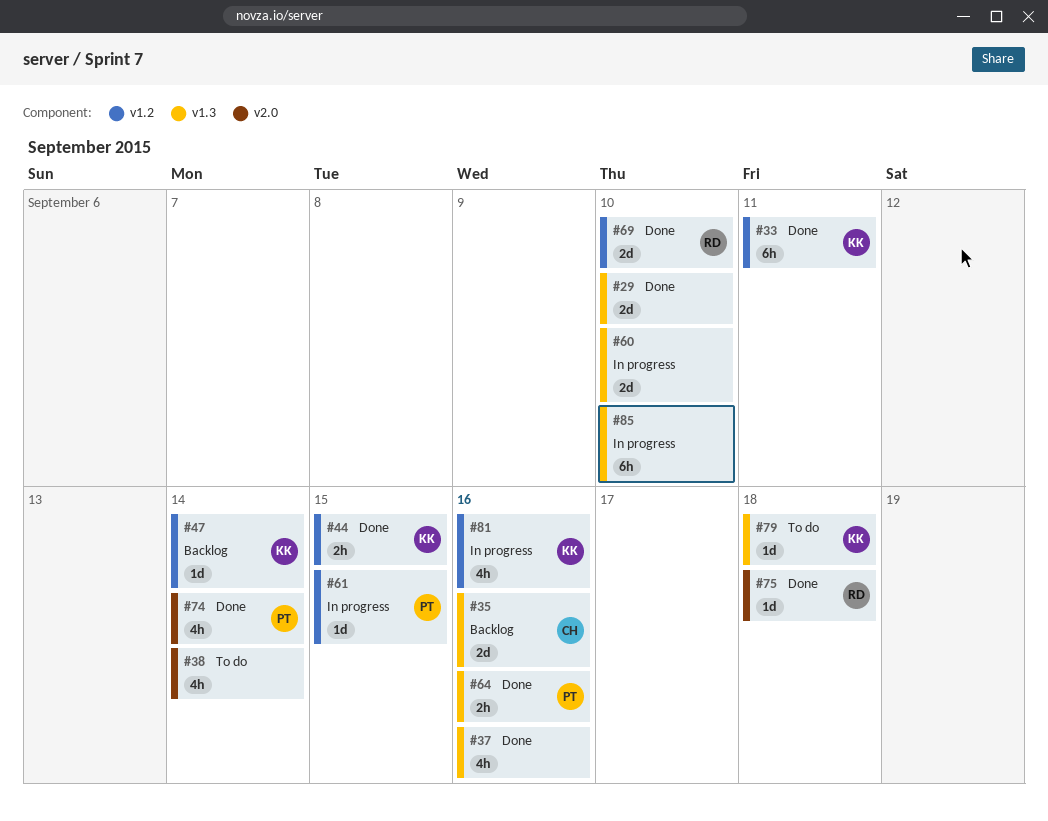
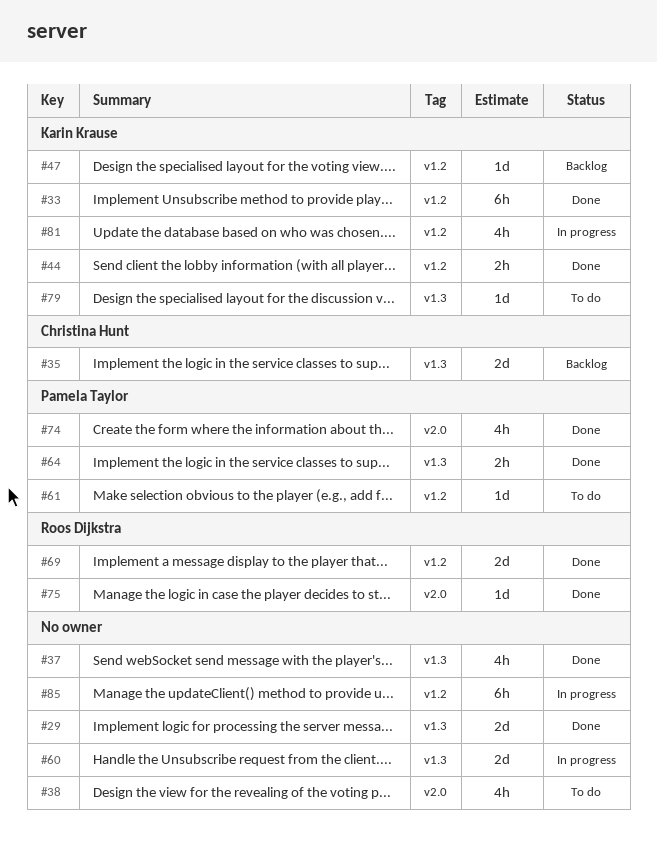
#61, status: In progress -> To do
#85, label: v1.3 -> v1.2

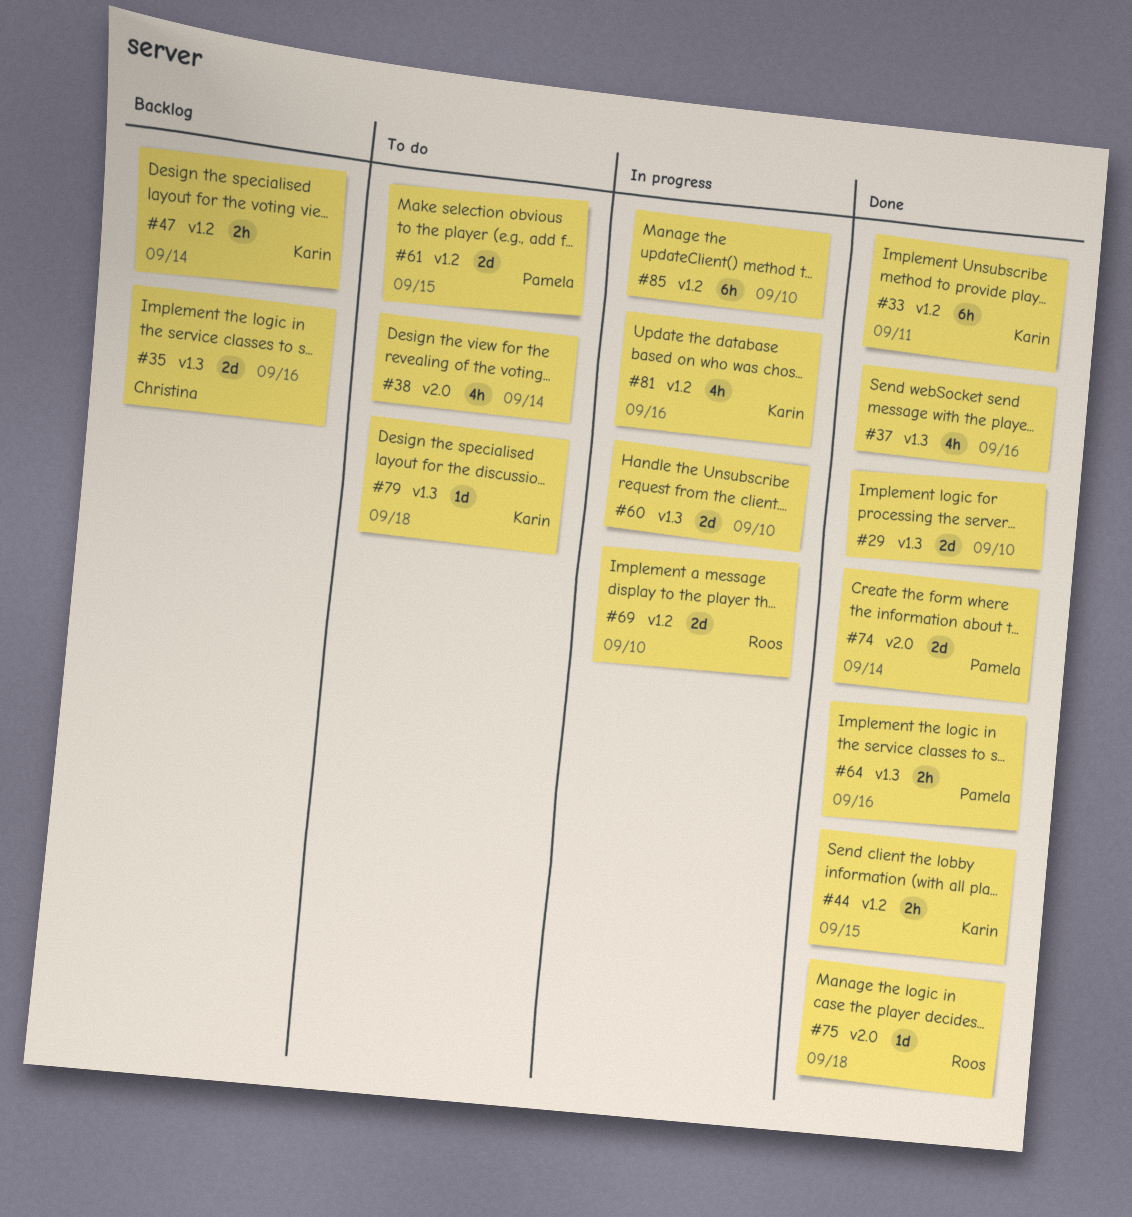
#47, estimate: 1d -> 2h
#61, estimate: 1d -> 2d
#69, status: Done -> In progress
#74, estimate: 4h -> 2d

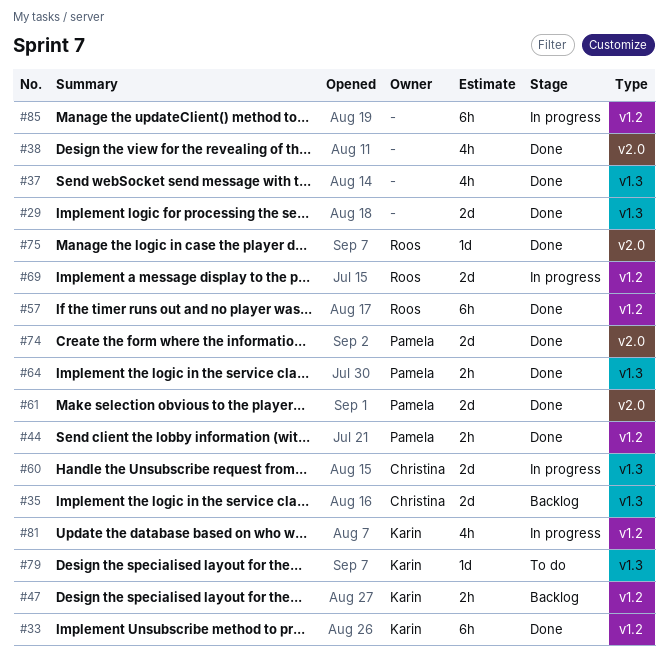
#38, status: To do -> Done
#44, owner: Karin -> Pamela
#57: none -> present
#60, owner: none -> Christina
#61, status: To do -> Done
#61, label: v1.2 -> v2.0

